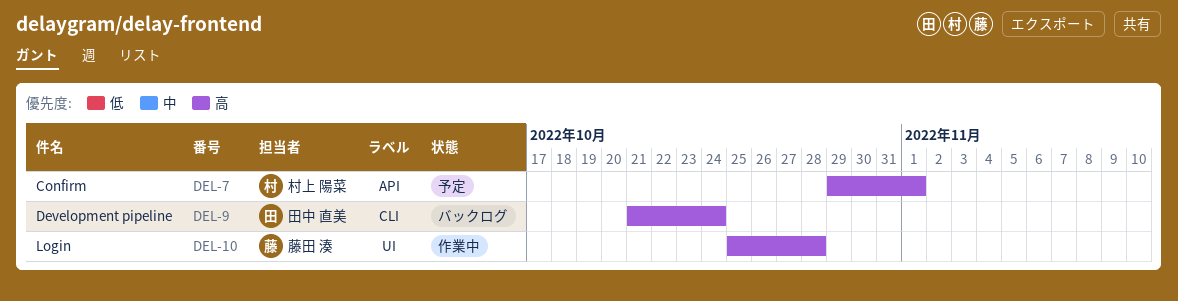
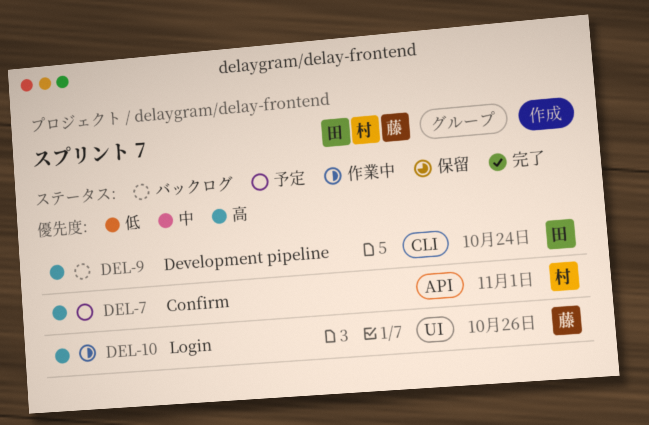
DEL-10, due: Oct 28 -> Oct 26

